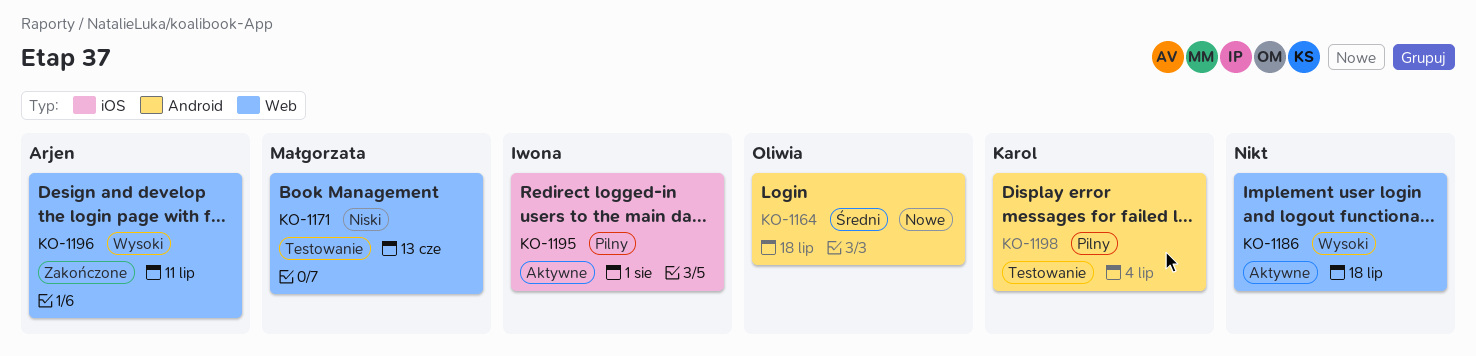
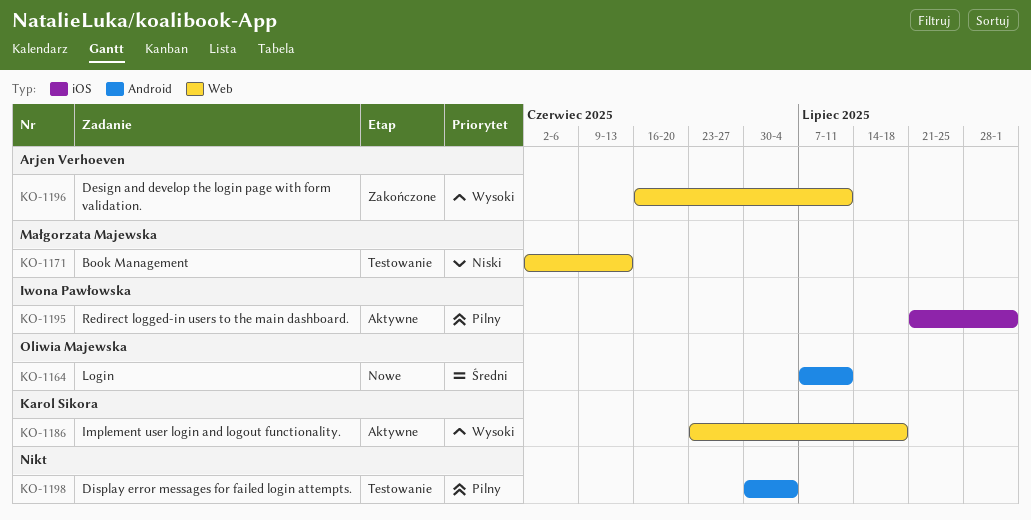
KO-1164, due: Jul 18 -> Jul 11
KO-1186, owner: none -> Karol Sikora
KO-1198, owner: Karol Sikora -> none

